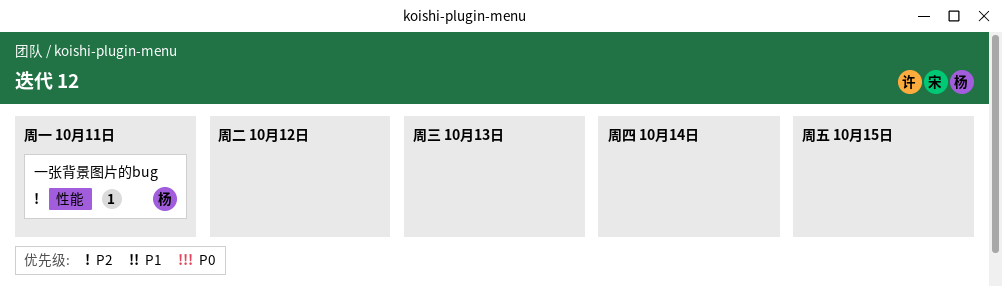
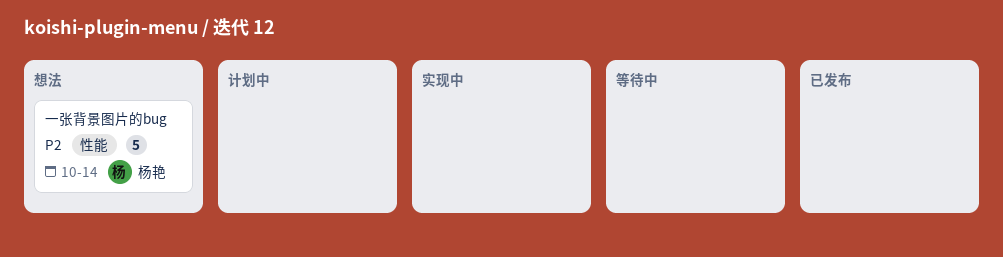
一张背景图片的bug, estimate: 1 -> 5
一张背景图片的bug, due: Oct 11 -> Oct 14

